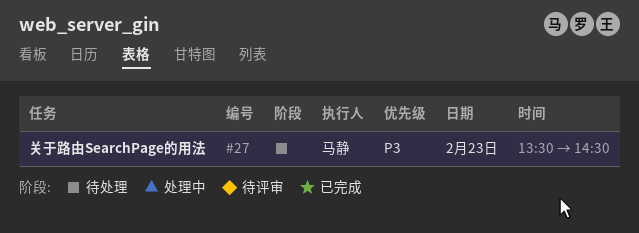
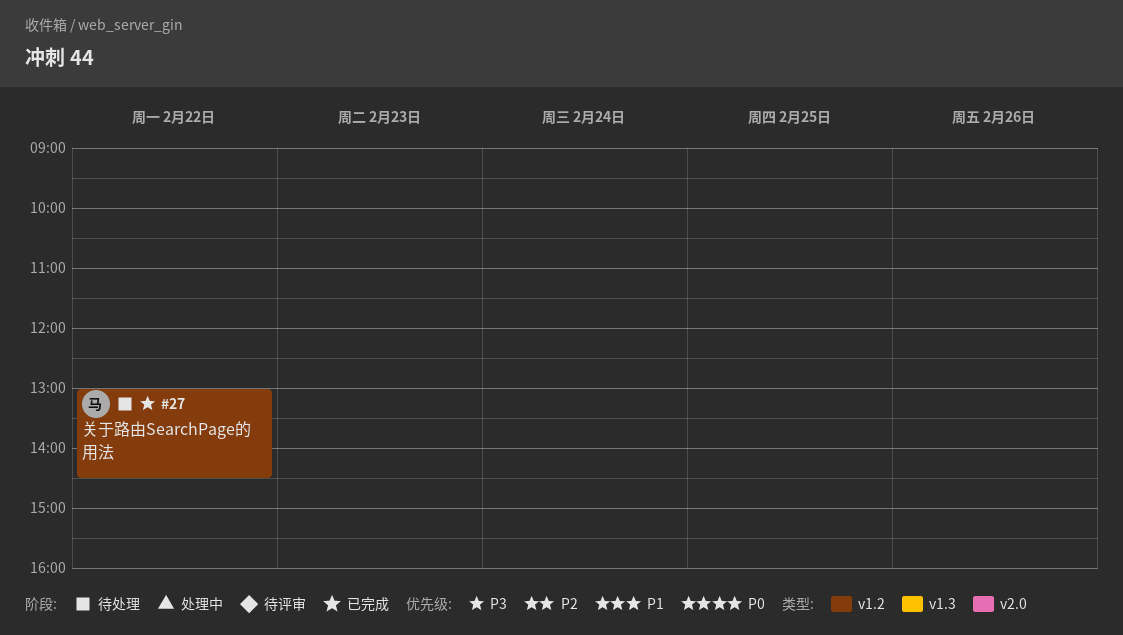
#27, day: Feb 23 -> Feb 22
#27, begins: 13:30 -> 13:00

